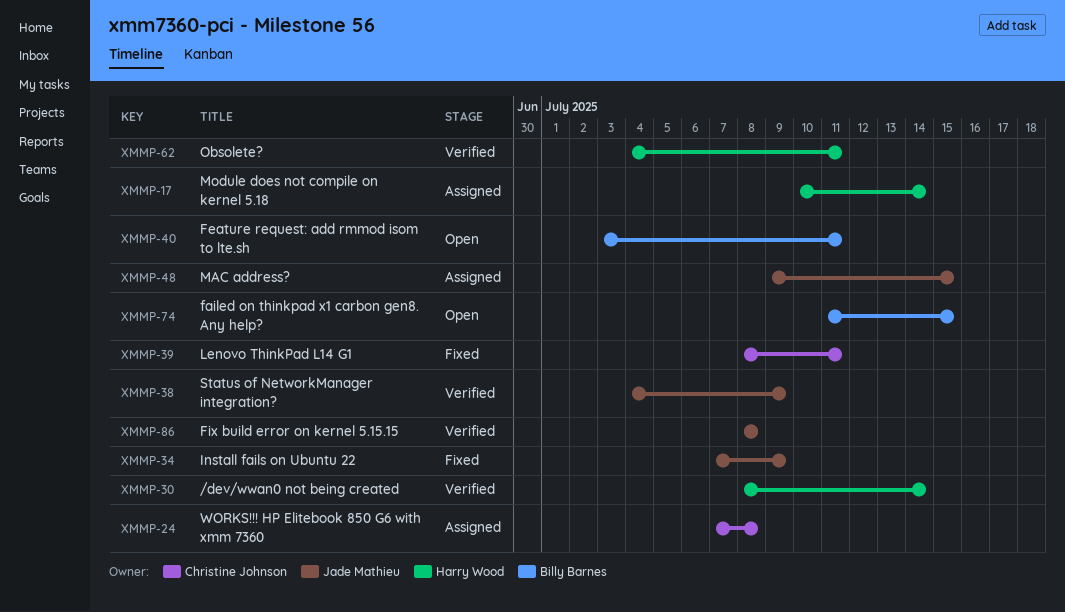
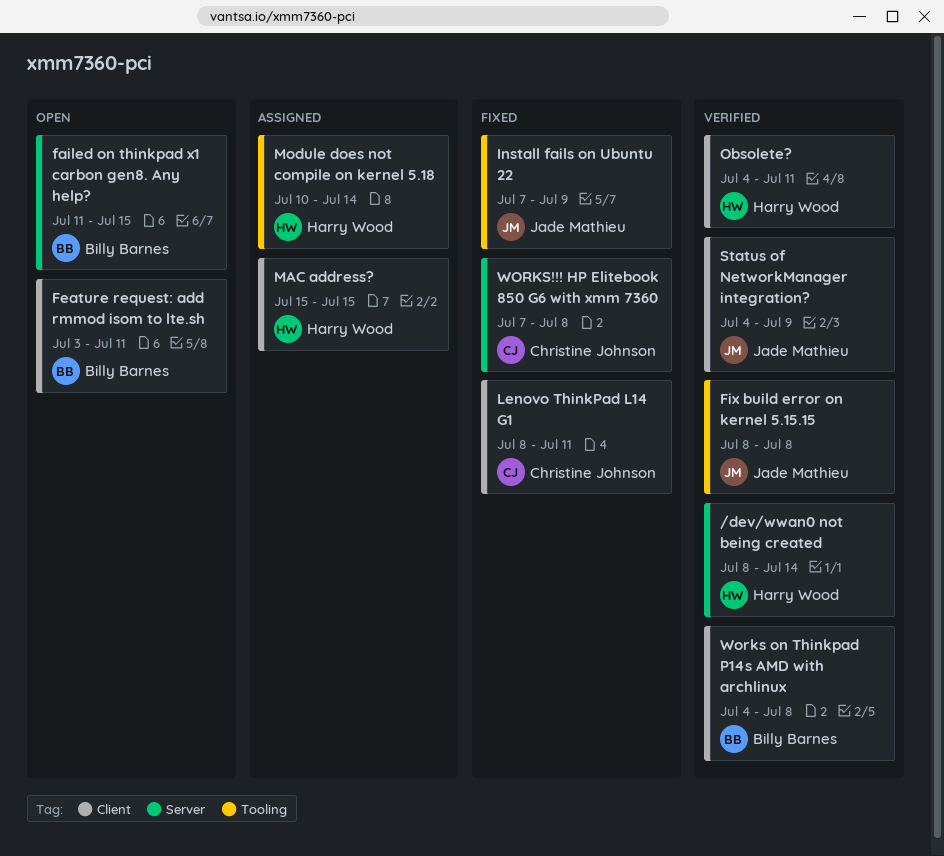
MAC address?, owner: Jade Mathieu -> Harry Wood
MAC address?, start: Jul 9 -> Jul 15
Works on Thinkpad P14s AMD with archlinux: none -> present
WORKS!!! HP Elitebook 850 G6 with xmm 7360, status: Assigned -> Fixed

